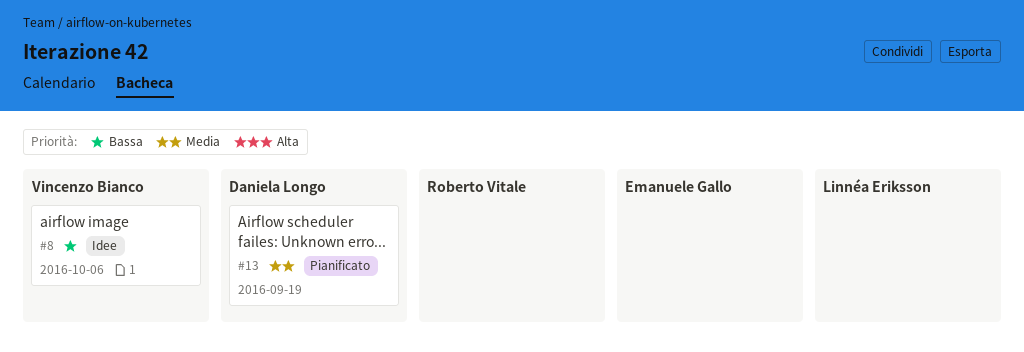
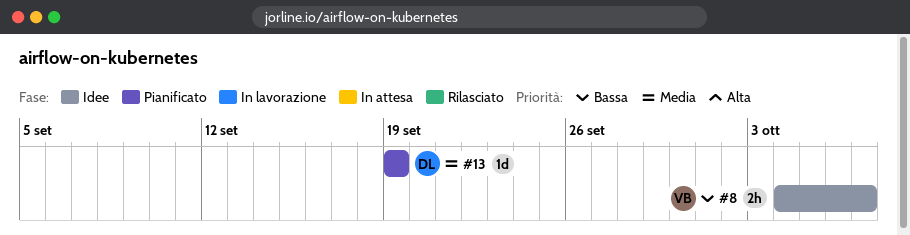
#8, due: Oct 6 -> Oct 7

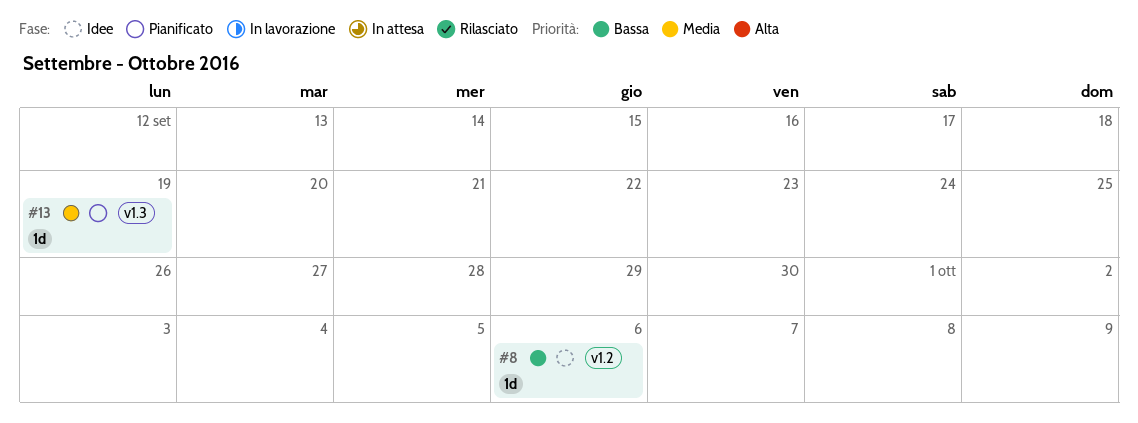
#8, estimate: 2h -> 1d
#8, due: Oct 7 -> Oct 6

